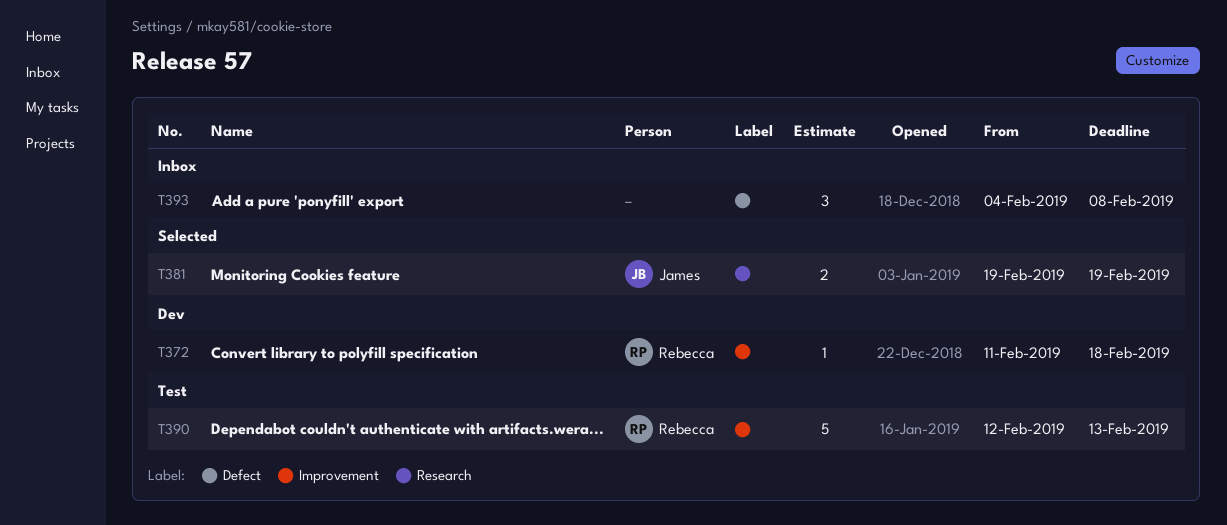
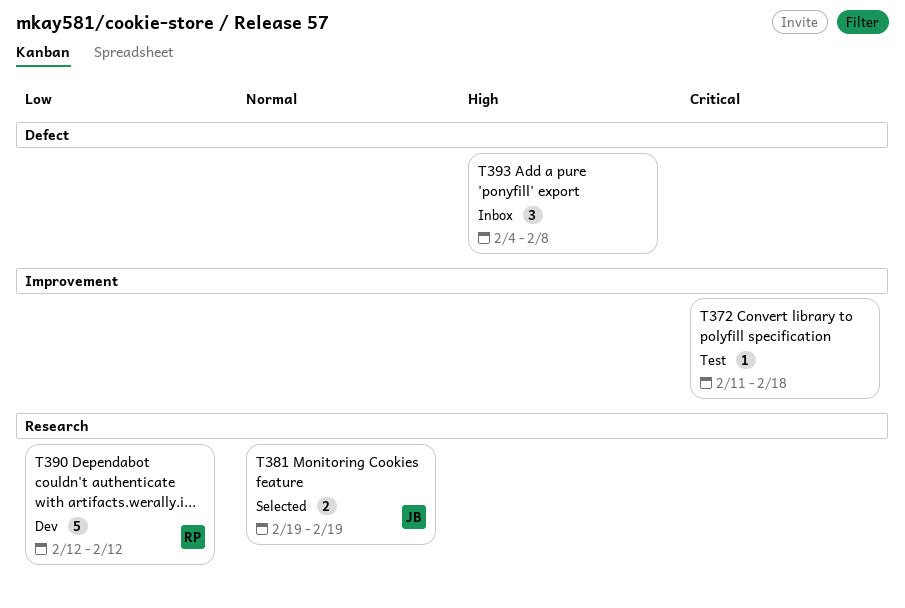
T372, status: Dev -> Test
T372, owner: Rebecca -> none
T390, status: Test -> Dev
T390, label: Improvement -> Research
T390, due: Feb 13 -> Feb 12

